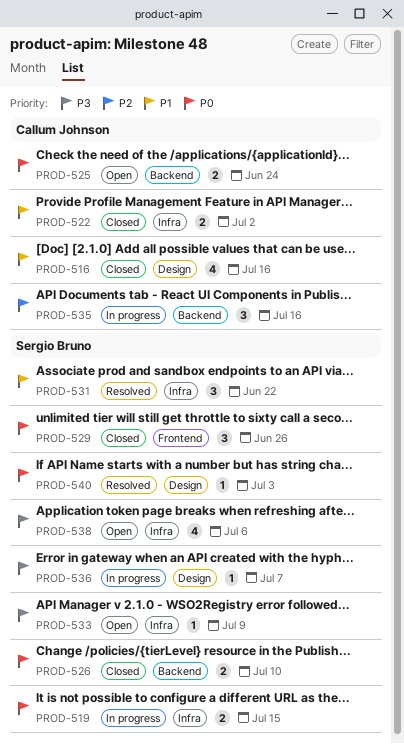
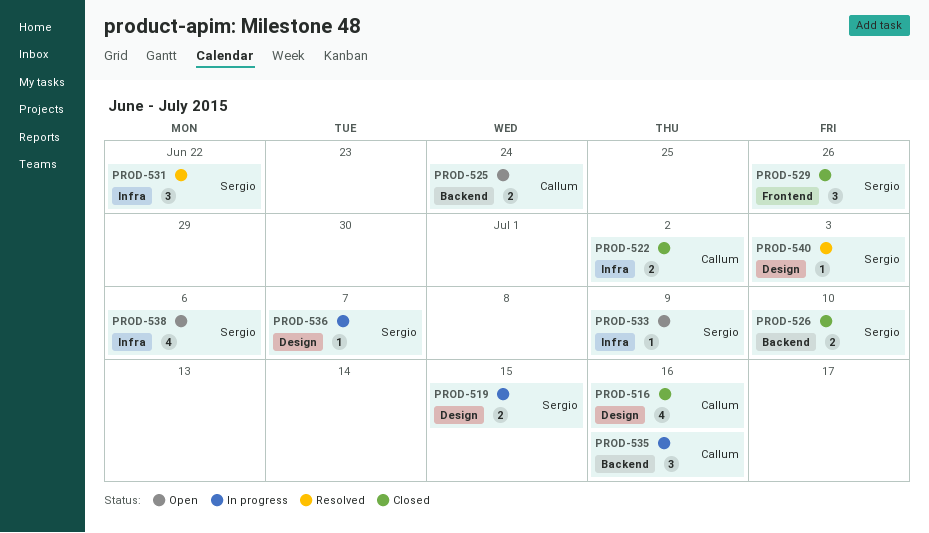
PROD-519, label: Infra -> Design

